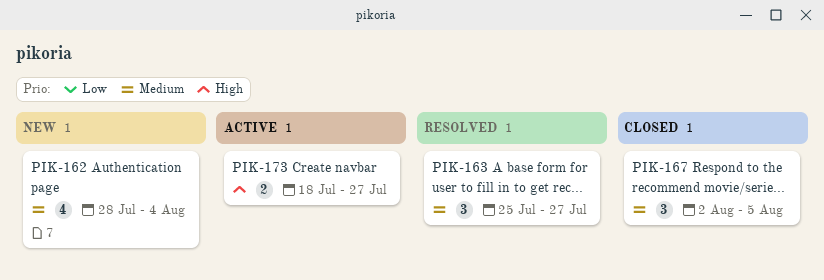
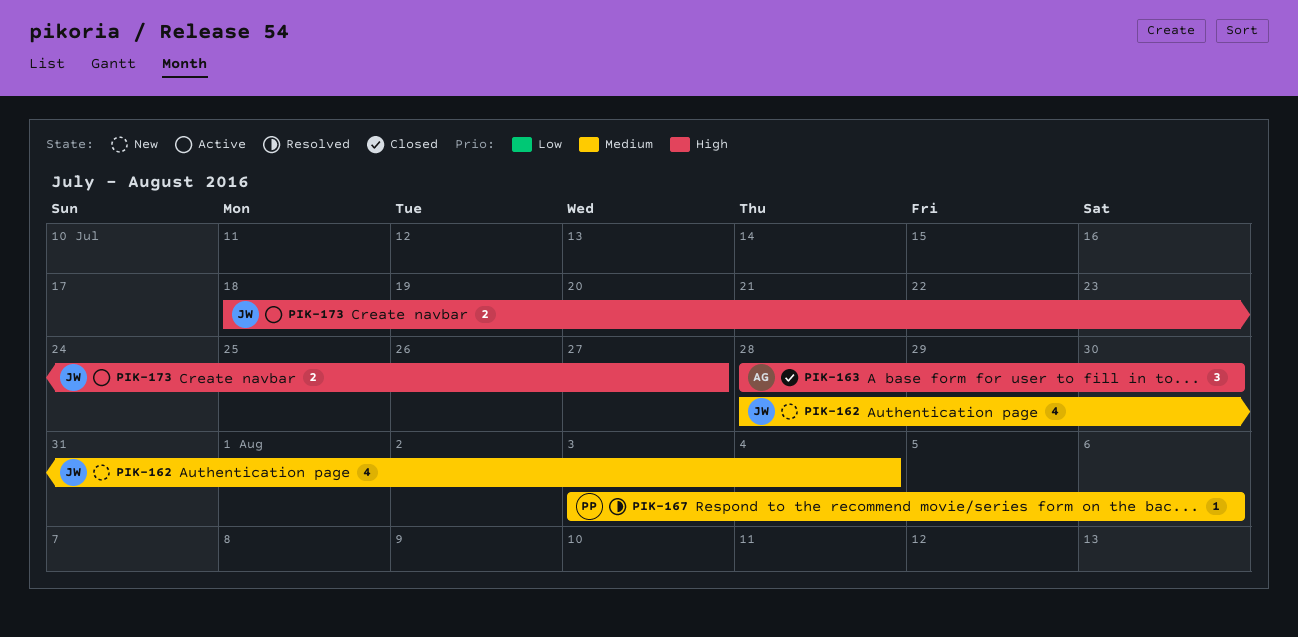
PIK-163, status: Resolved -> Closed
PIK-163, priority: Medium -> High
PIK-163, start: Jul 25 -> Jul 28
PIK-163, due: Jul 27 -> Jul 30
PIK-167, status: Closed -> Resolved
PIK-167, estimate: 3 -> 1
PIK-167, start: Aug 2 -> Aug 3
PIK-167, due: Aug 5 -> Aug 6

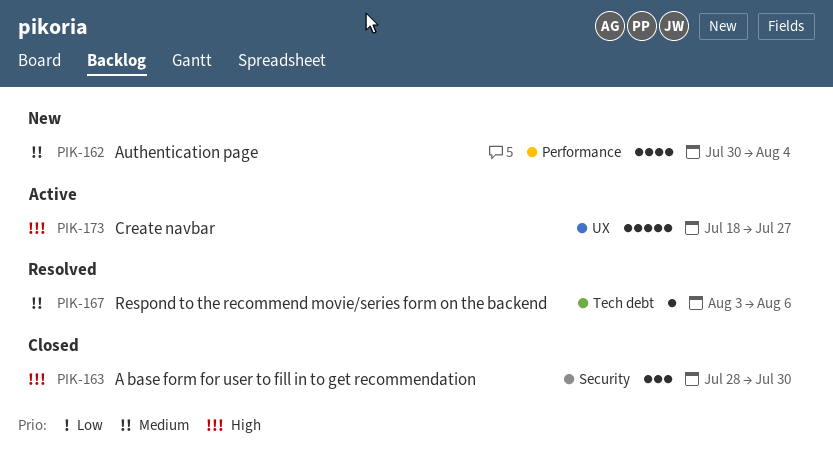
PIK-162, start: Jul 28 -> Jul 30
PIK-173, estimate: 2 -> 5

